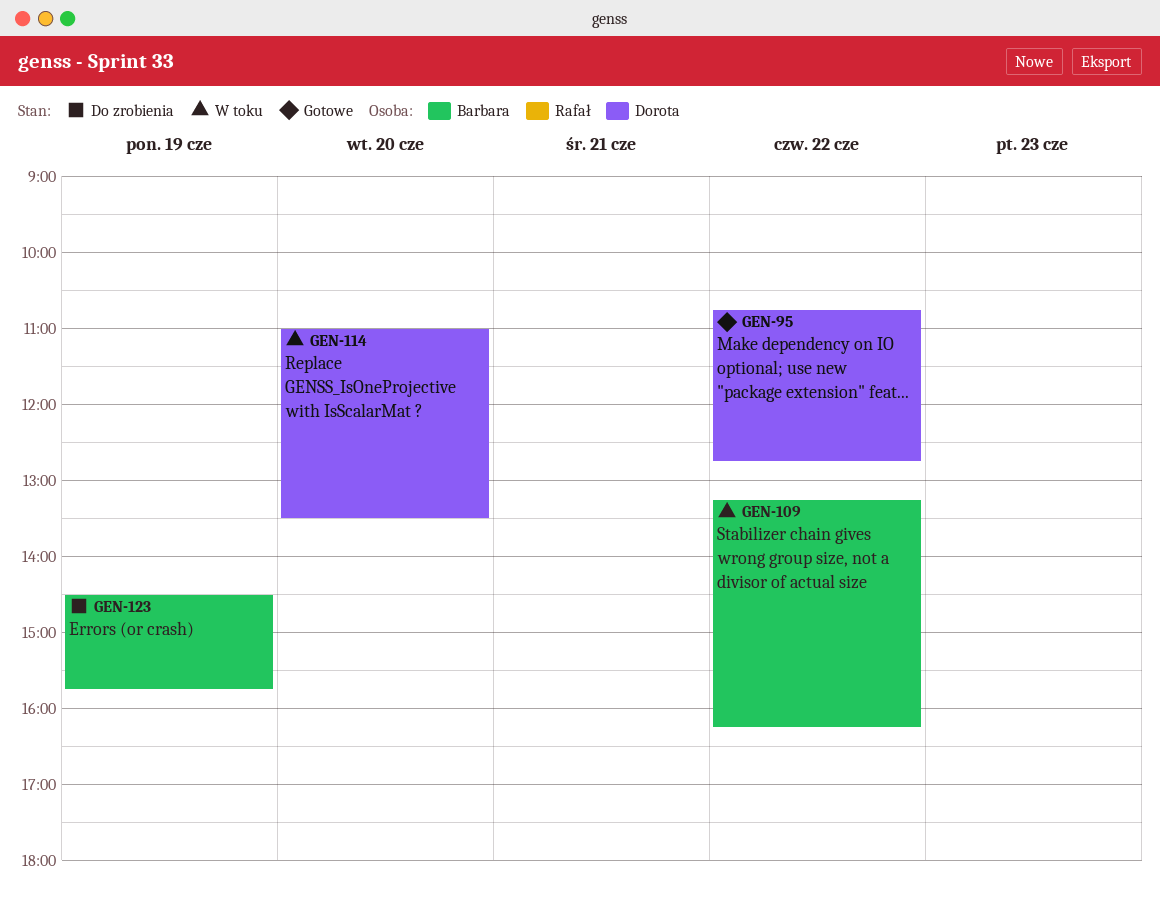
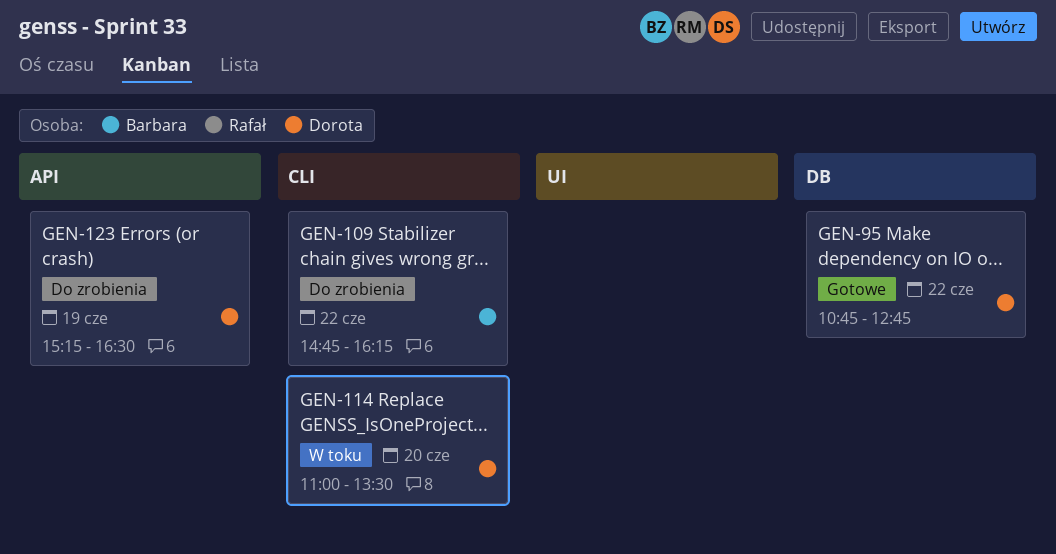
GEN-109, status: W toku -> Do zrobienia
GEN-109, begins: 13:15 -> 14:45
GEN-123, owner: Barbara -> Dorota
GEN-123, begins: 14:30 -> 15:15
GEN-123, ends: 15:45 -> 16:30

